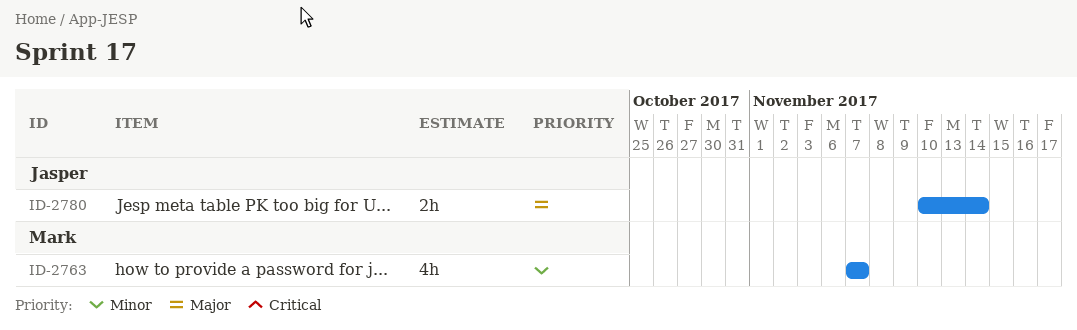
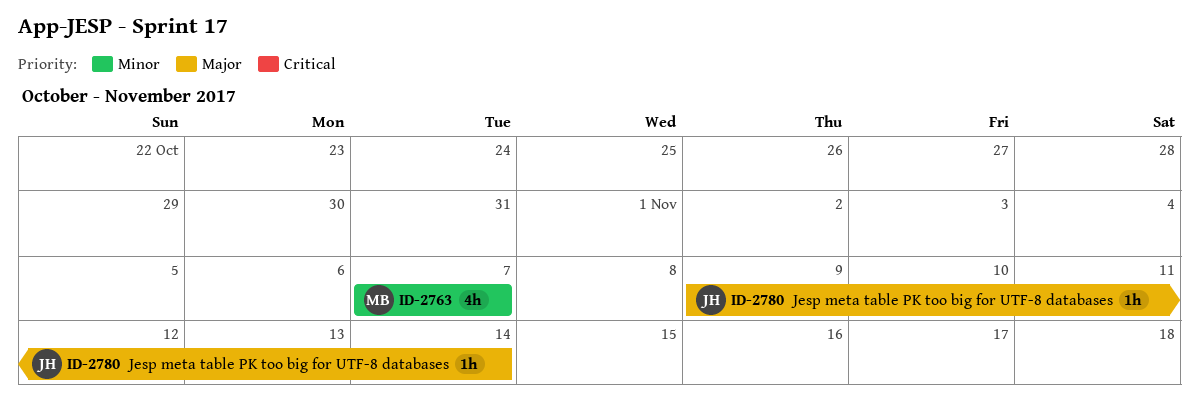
ID-2780, estimate: 2h -> 1h
ID-2780, start: Nov 10 -> Nov 9

